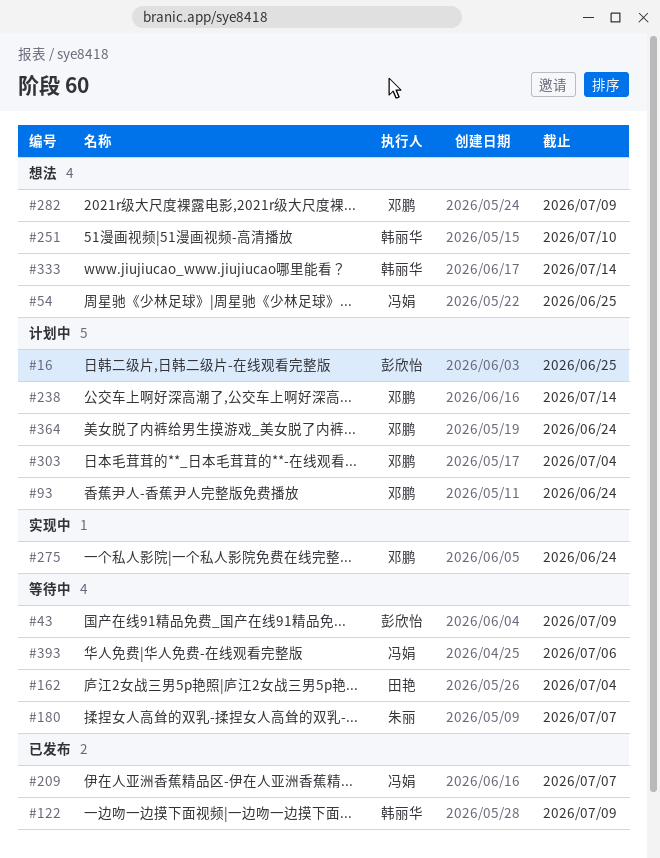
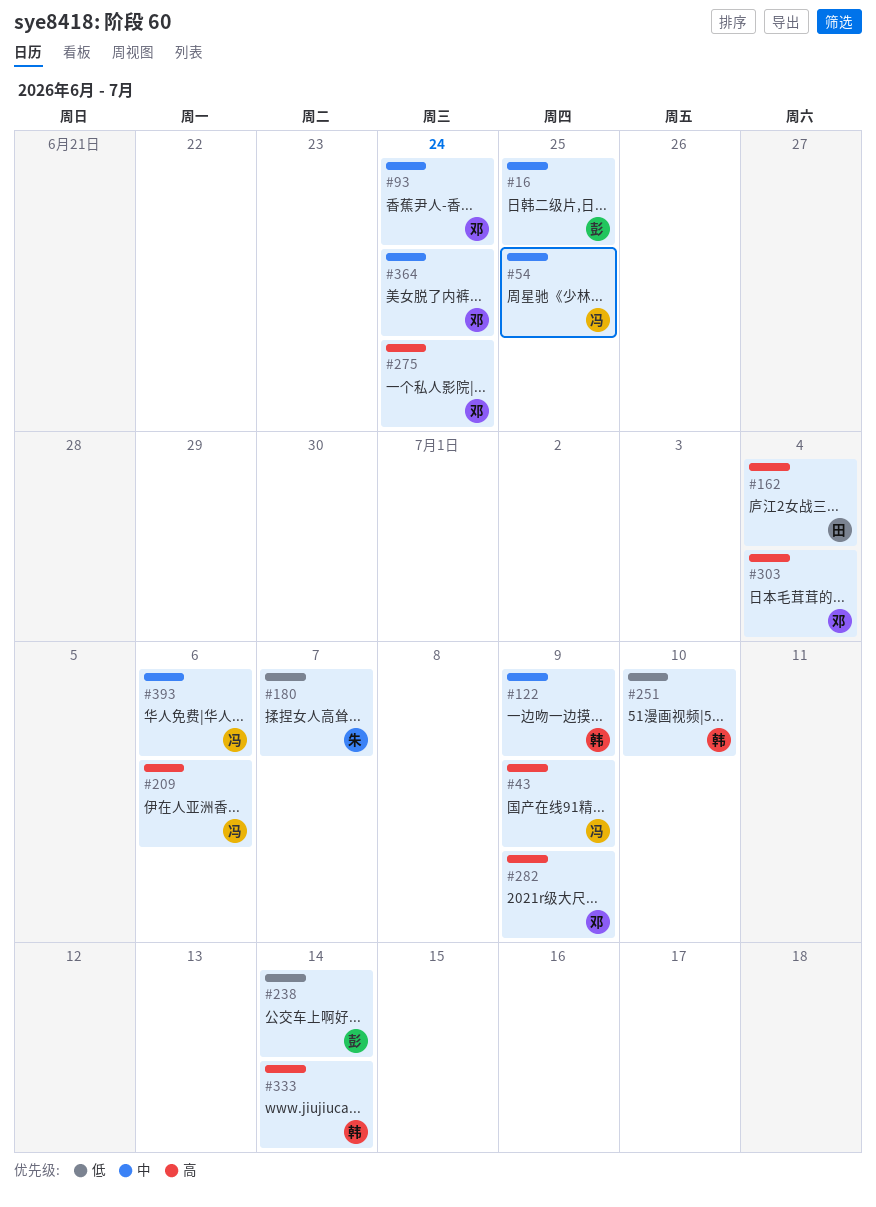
#43, owner: 彭欣怡 -> 冯娟
#209, due: Jul 7 -> Jul 6
#238, owner: 邓鹏 -> 彭欣怡

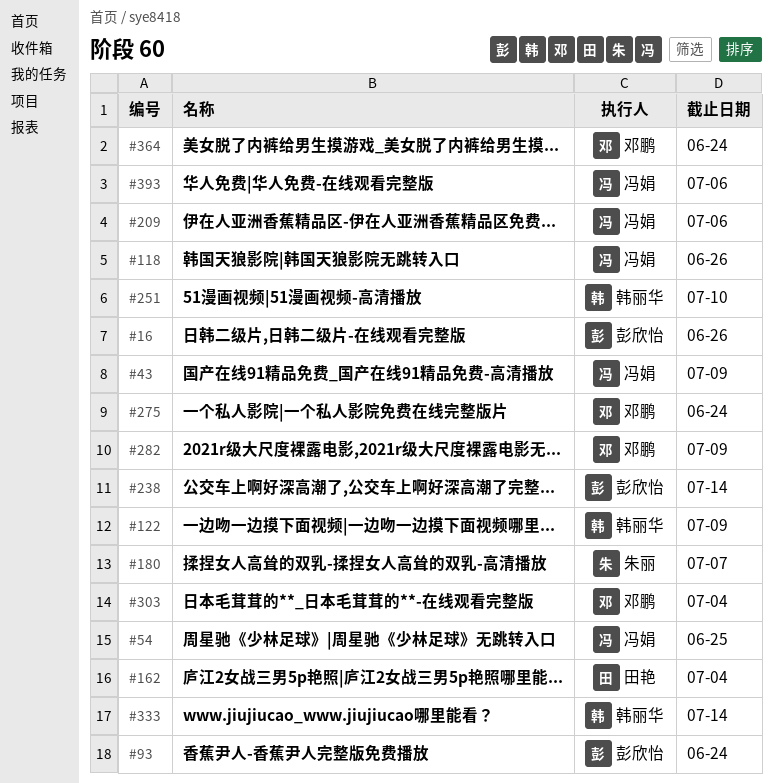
#16, due: Jun 25 -> Jun 26
#93, owner: 邓鹏 -> 彭欣怡
#118: none -> present

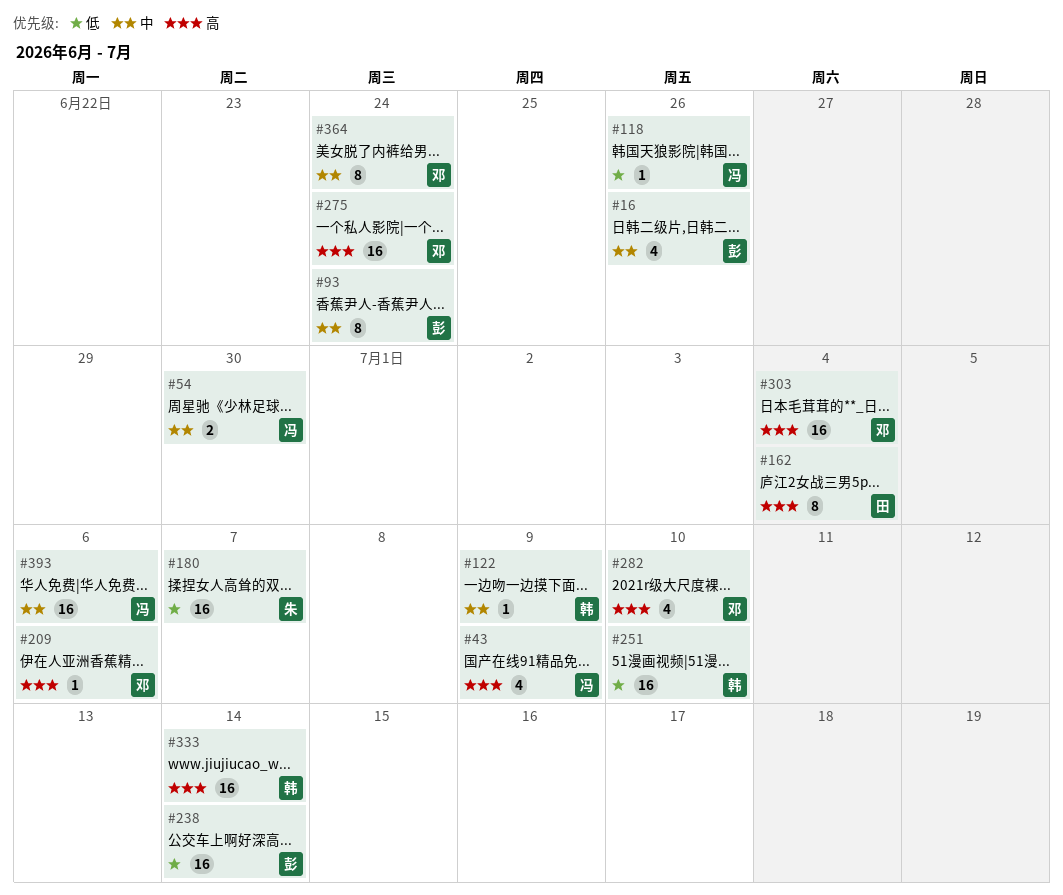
#54, due: Jun 25 -> Jun 30
#209, owner: 冯娟 -> 邓鹏
#282, due: Jul 9 -> Jul 10

